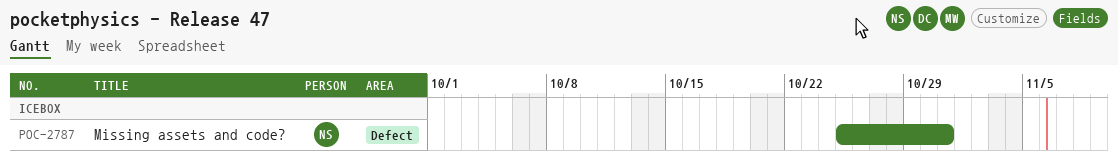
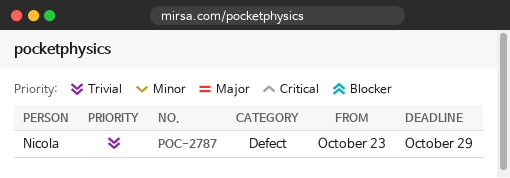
POC-2787, start: Oct 25 -> Oct 23
POC-2787, due: Oct 31 -> Oct 29

